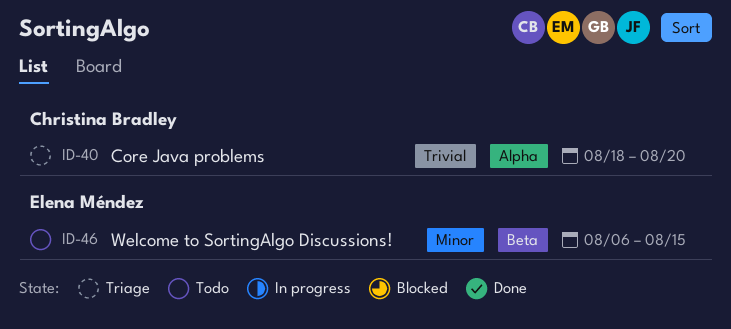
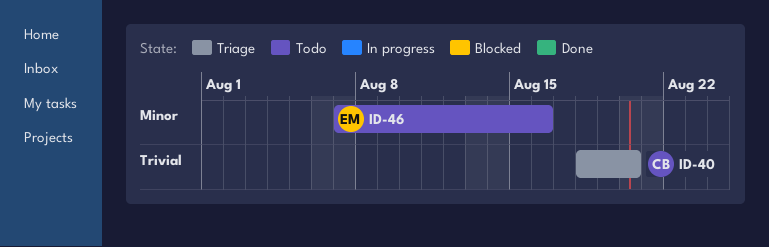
ID-46, start: Aug 6 -> Aug 7
ID-46, due: Aug 15 -> Aug 16

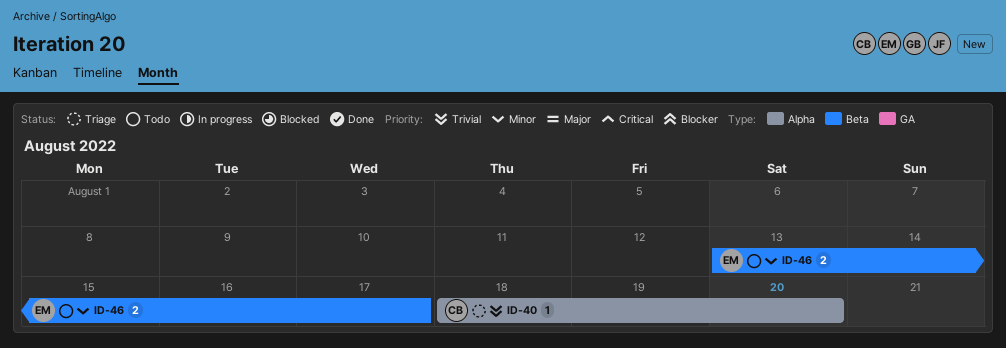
ID-46, start: Aug 7 -> Aug 13
ID-46, due: Aug 16 -> Aug 17

